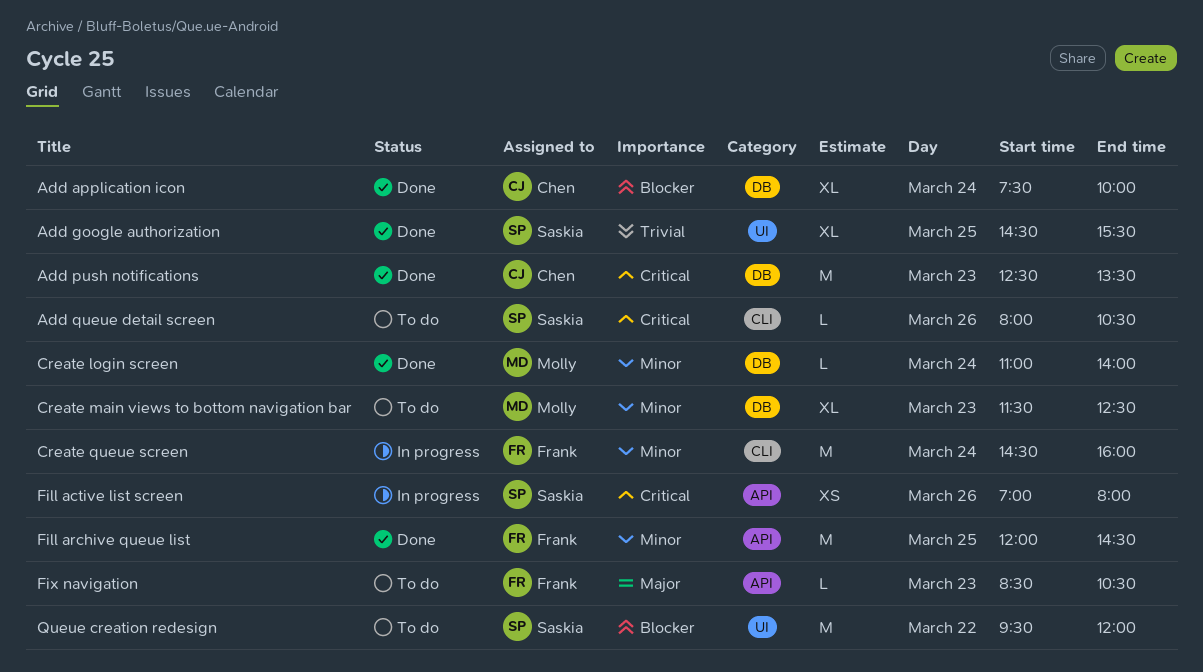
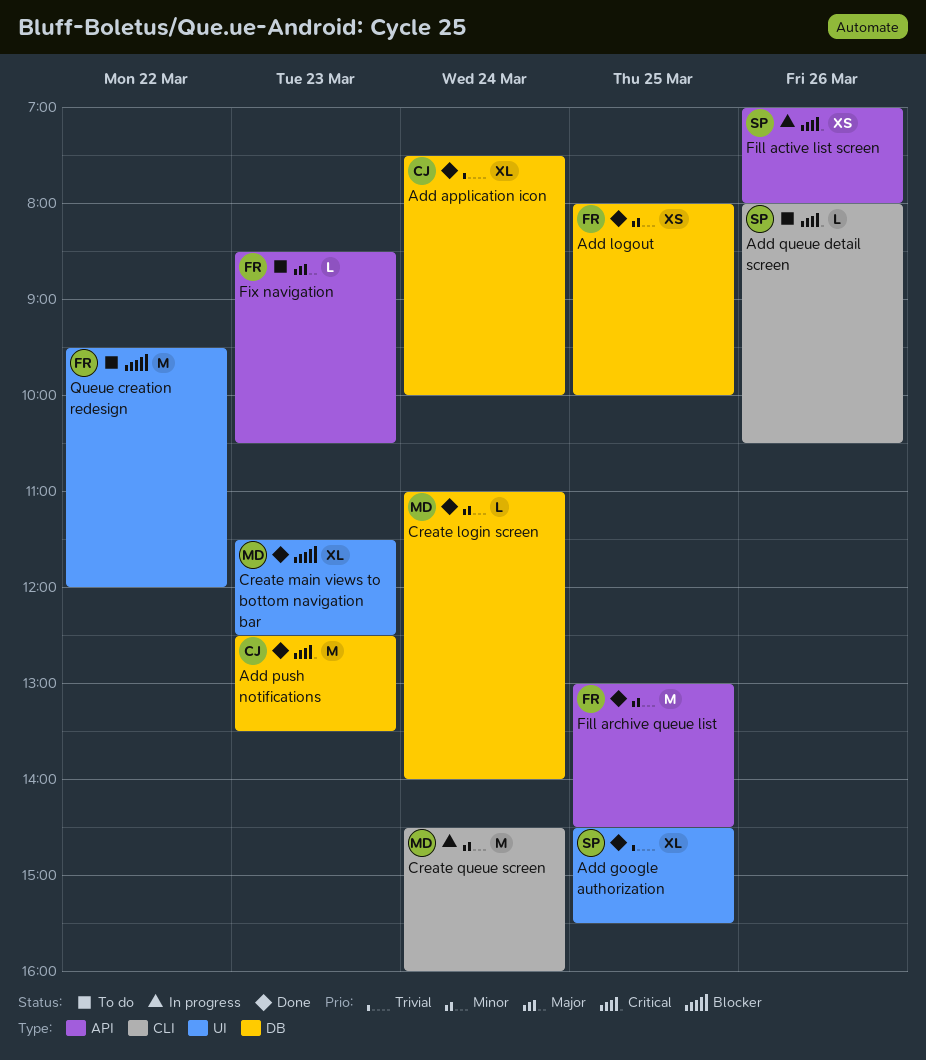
Add application icon, priority: Blocker -> Trivial
Add logout: none -> present
Create main views to bottom navigation bar, status: To do -> Done
Create main views to bottom navigation bar, priority: Minor -> Blocker
Create main views to bottom navigation bar, label: DB -> UI
Create queue screen, owner: Frank -> Molly
Fill archive queue list, begins: 12:00 -> 13:00
Queue creation redesign, owner: Saskia -> Frank

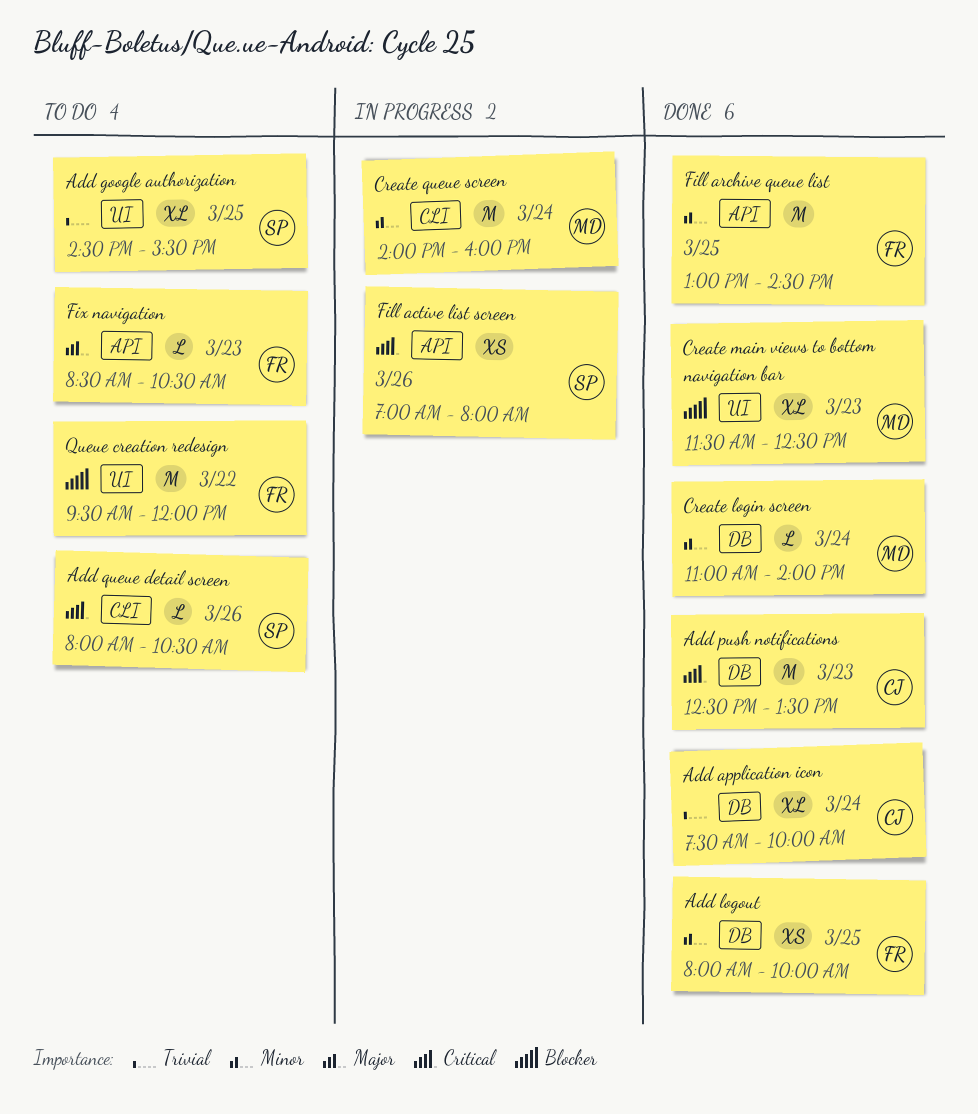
Add google authorization, status: Done -> To do
Create queue screen, begins: 14:30 -> 14:00

